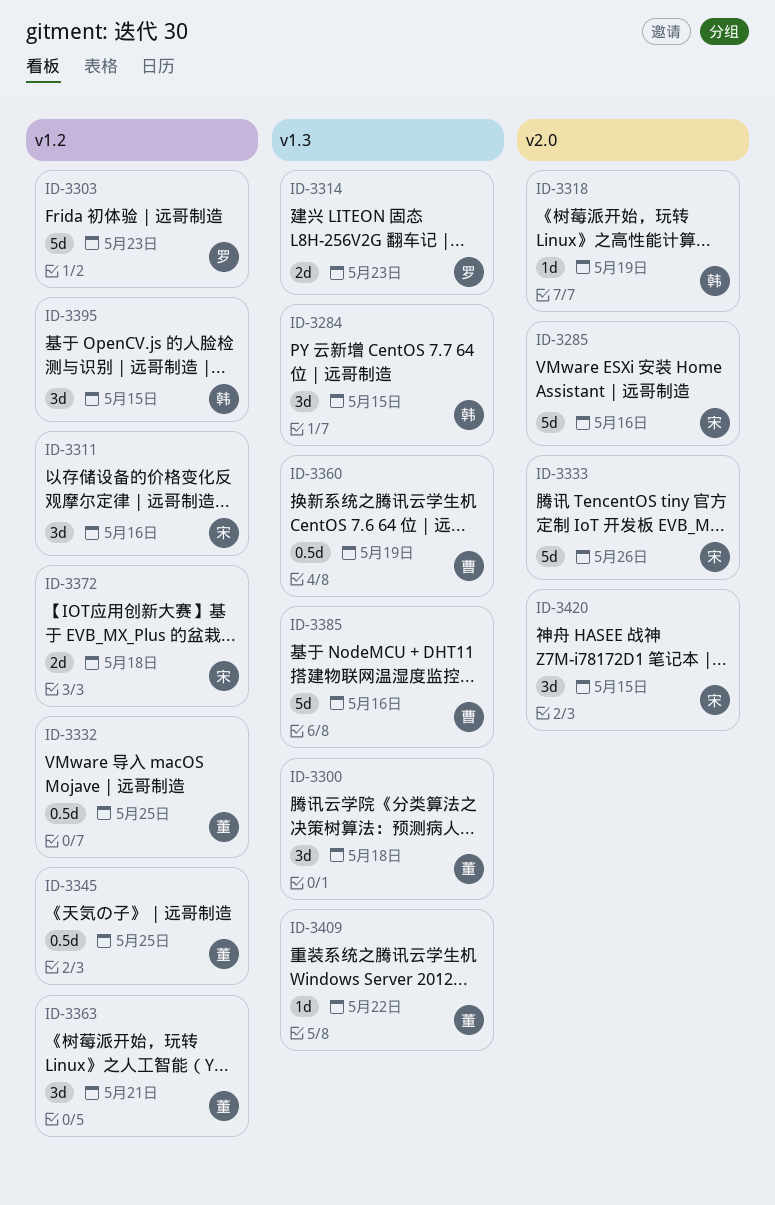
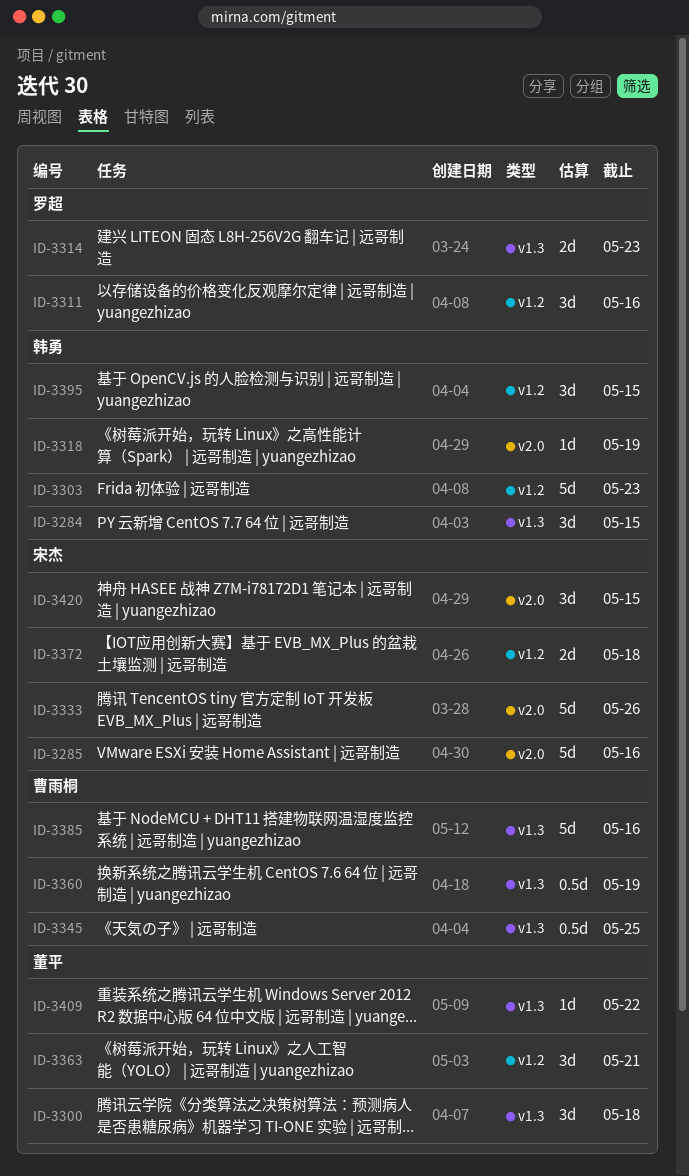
ID-3303, owner: 罗超 -> 韩勇
ID-3311, owner: 宋杰 -> 罗超
ID-3332: present -> none
ID-3345, owner: 董平 -> 曹雨桐
ID-3345, label: v1.2 -> v1.3

